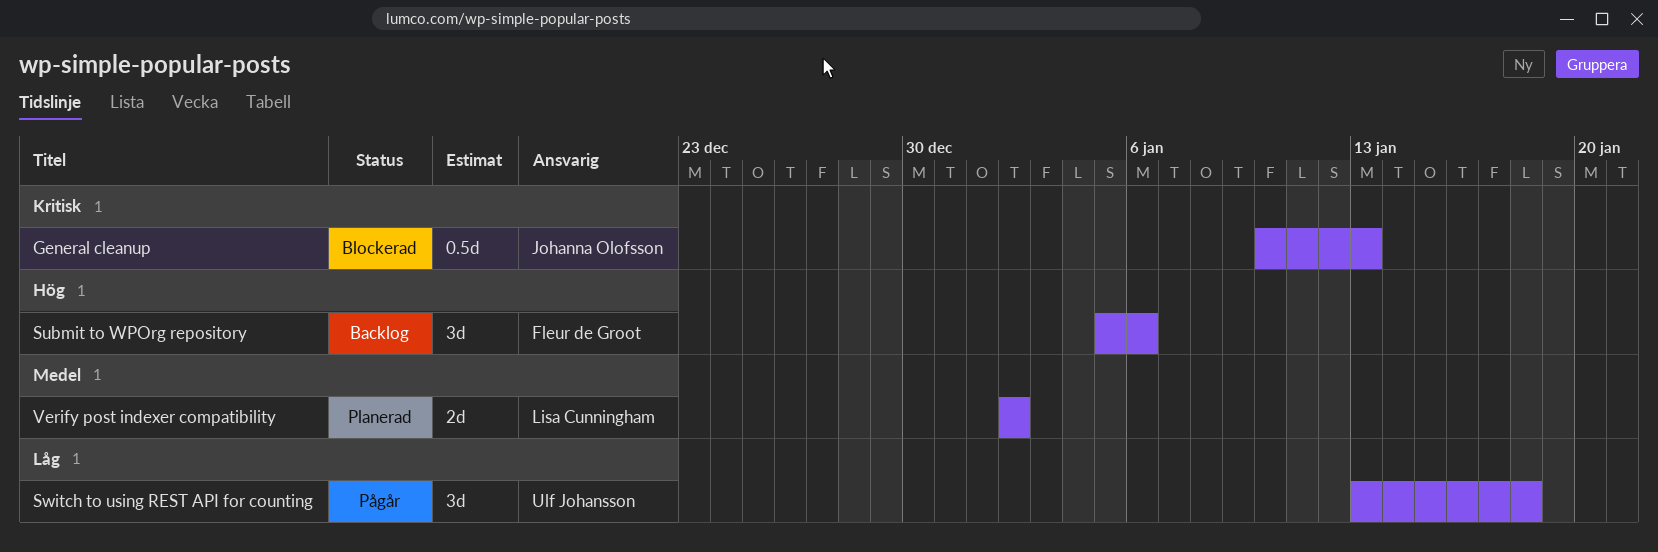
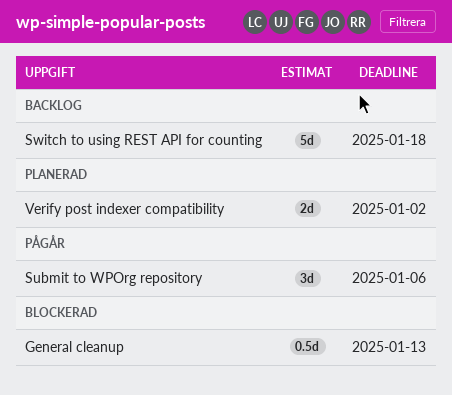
Submit to WPOrg repository, status: Backlog -> Pågår
Switch to using REST API for counting, status: Pågår -> Backlog
Switch to using REST API for counting, estimate: 3d -> 5d

